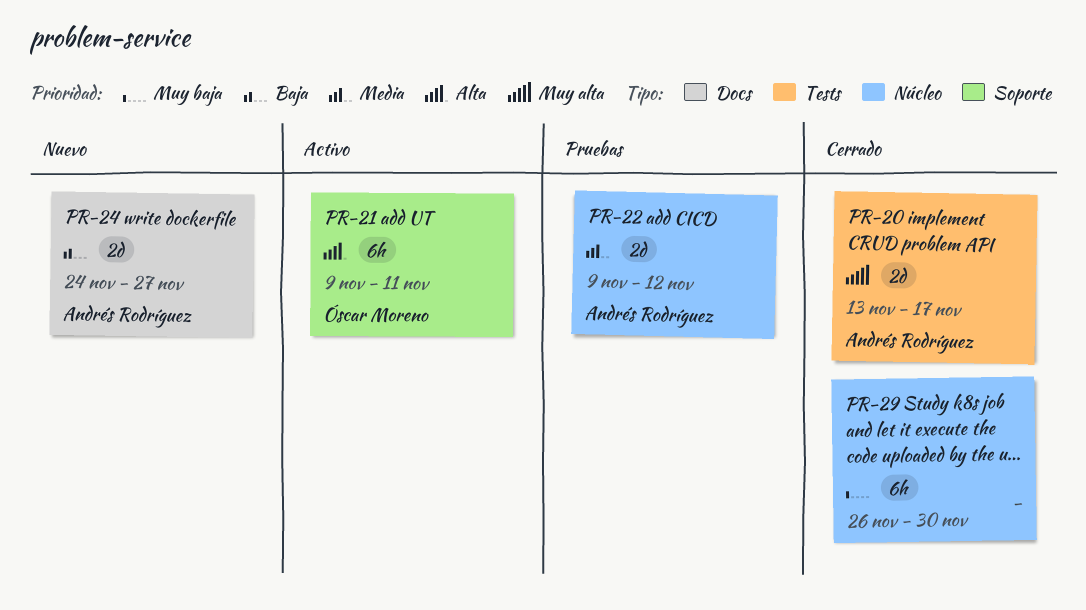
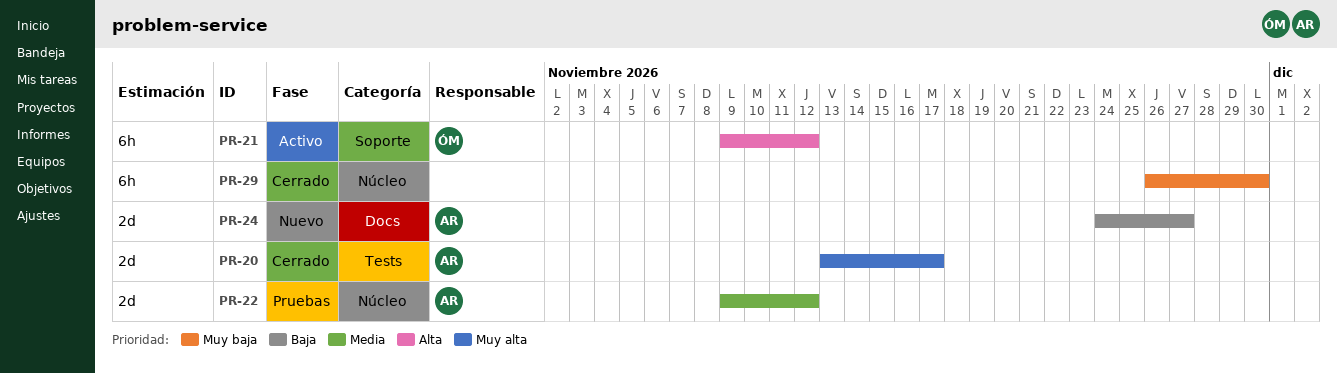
PR-21, due: Nov 11 -> Nov 12

